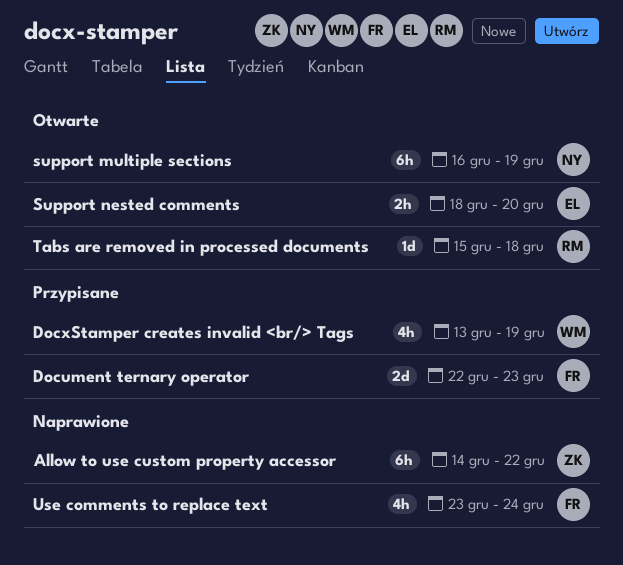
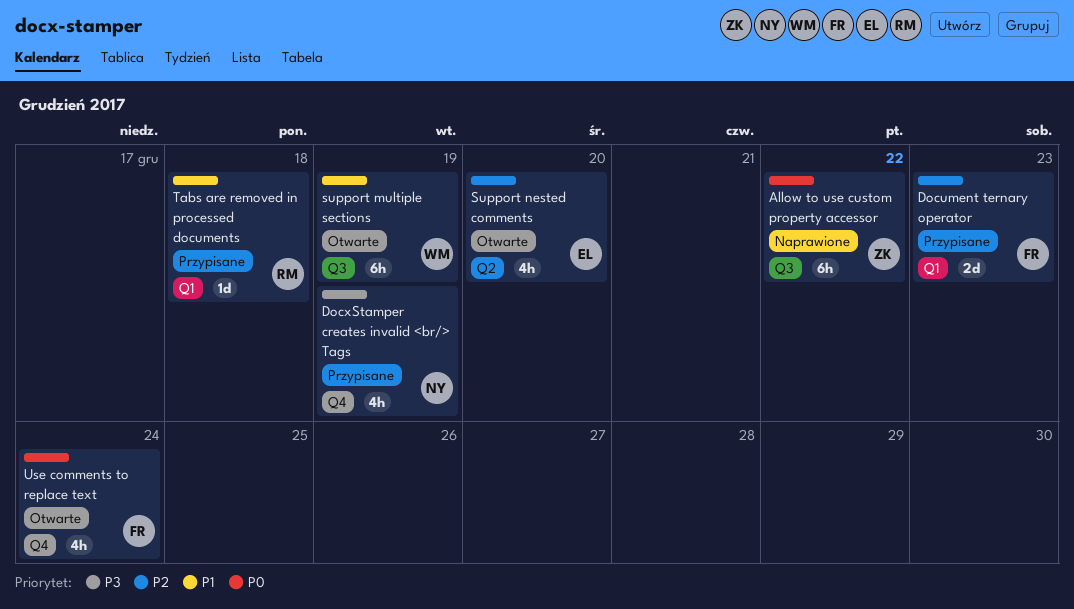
DocxStamper creates invalid <br/> Tags, owner: WM -> NY
support multiple sections, owner: NY -> WM
Support nested comments, estimate: 2h -> 4h
Tabs are removed in processed documents, status: Otwarte -> Przypisane
Use comments to replace text, status: Naprawione -> Otwarte

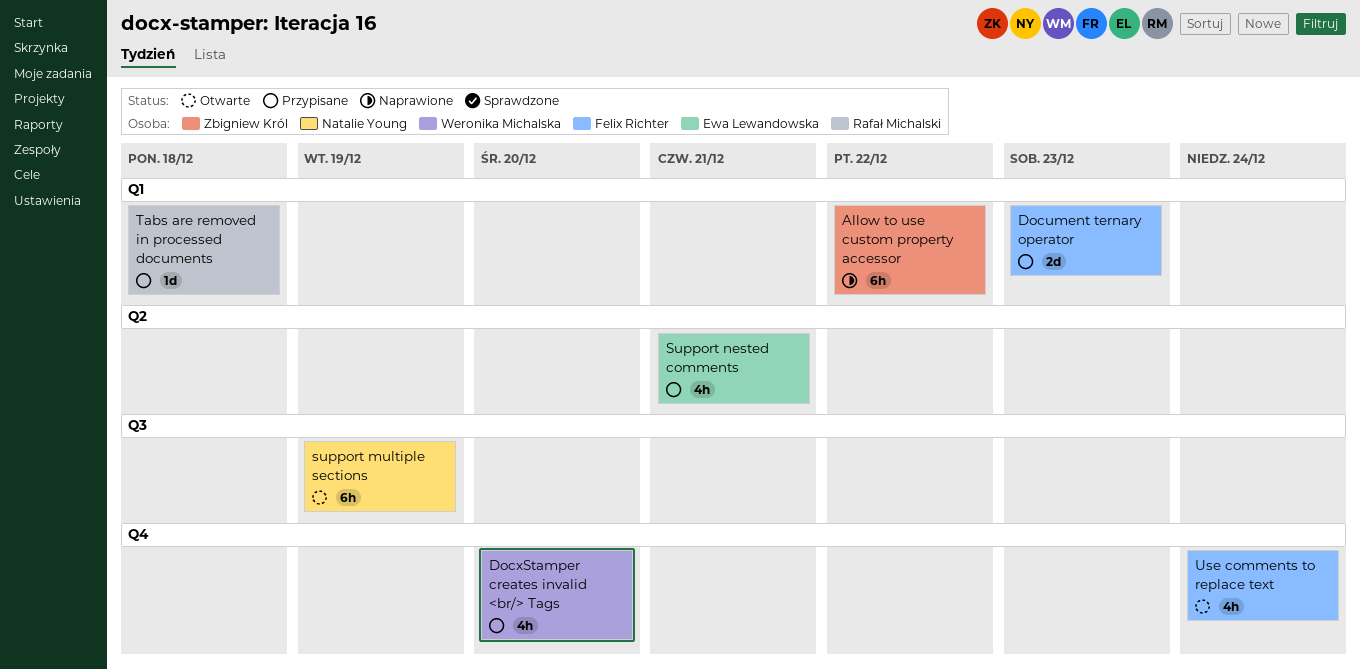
Allow to use custom property accessor, label: Q3 -> Q1
DocxStamper creates invalid <br/> Tags, owner: Natalie Young -> Weronika Michalska
DocxStamper creates invalid <br/> Tags, due: Dec 19 -> Dec 20
support multiple sections, owner: Weronika Michalska -> Natalie Young
Support nested comments, status: Otwarte -> Przypisane
Support nested comments, due: Dec 20 -> Dec 21

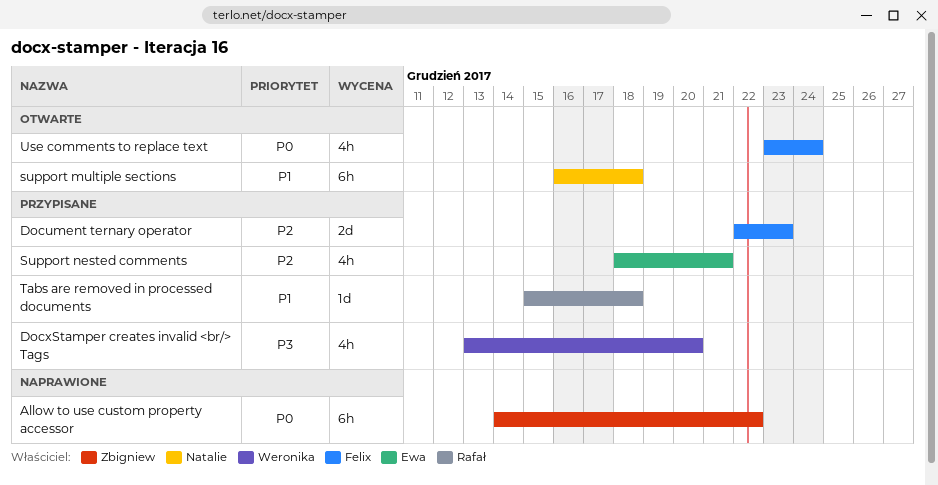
support multiple sections, due: Dec 19 -> Dec 18

